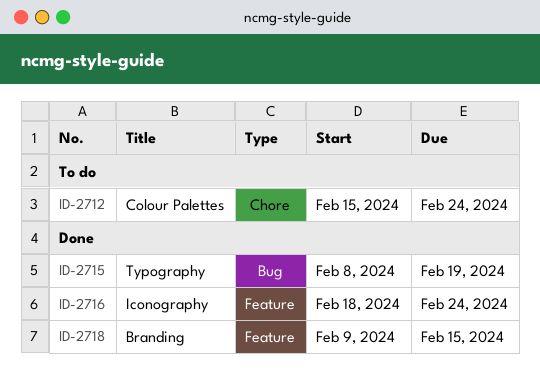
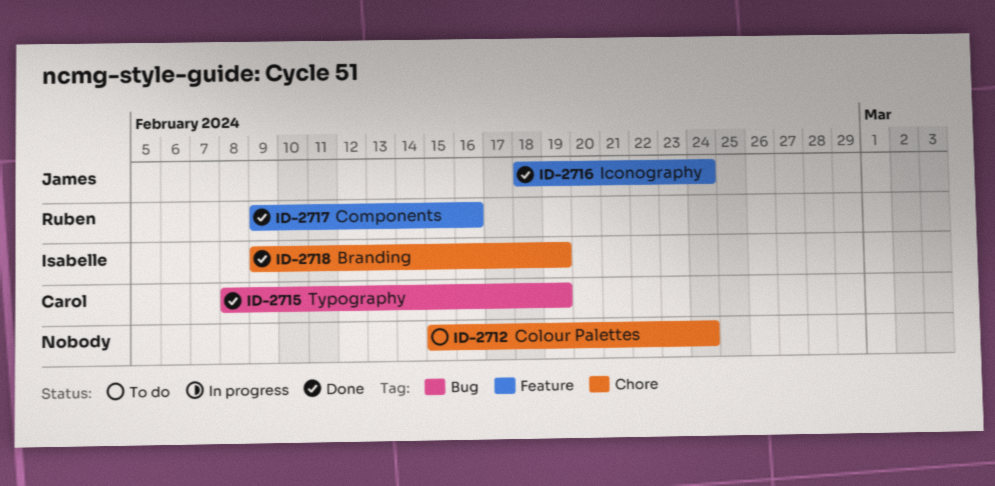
ID-2717: none -> present
ID-2718, label: Feature -> Chore
ID-2718, due: Feb 15 -> Feb 19

